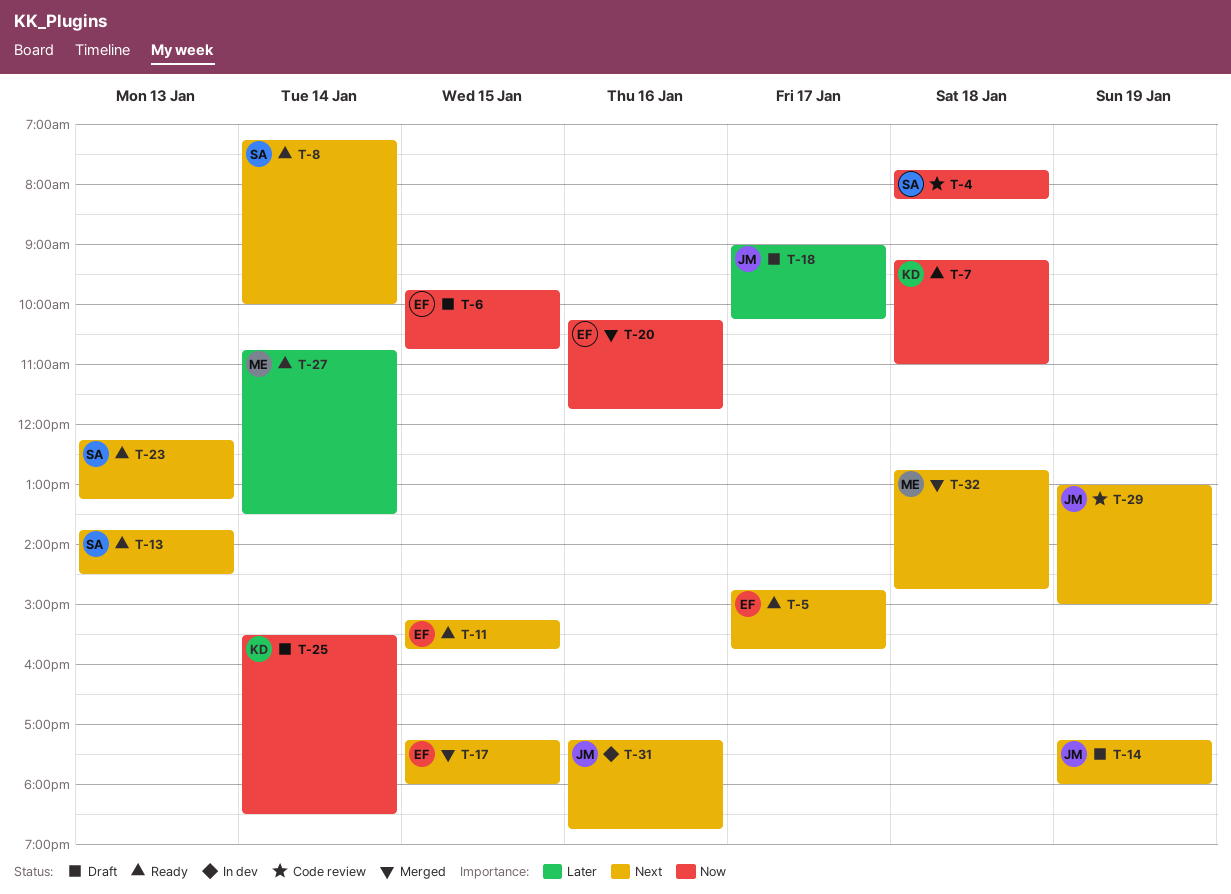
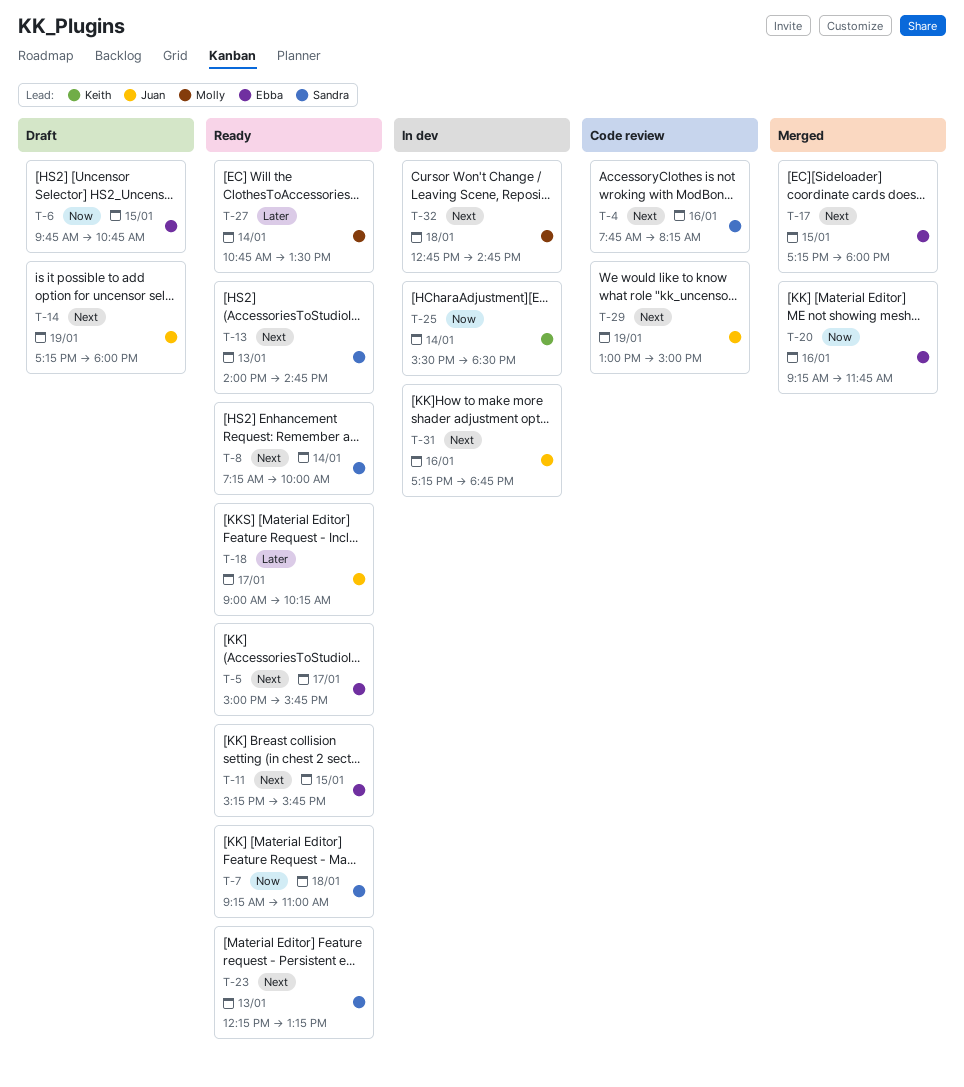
T-4, priority: Now -> Next
T-4, day: Jan 18 -> Jan 16
T-5, begins: 14:45 -> 15:00
T-7, owner: Keith -> Sandra
T-13, begins: 13:45 -> 14:00
T-13, ends: 14:30 -> 14:45
T-18, status: Draft -> Ready
T-20, begins: 10:15 -> 09:15
T-25, status: Draft -> In dev
T-32, status: Merged -> In dev

